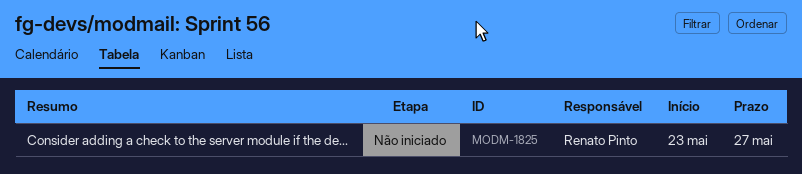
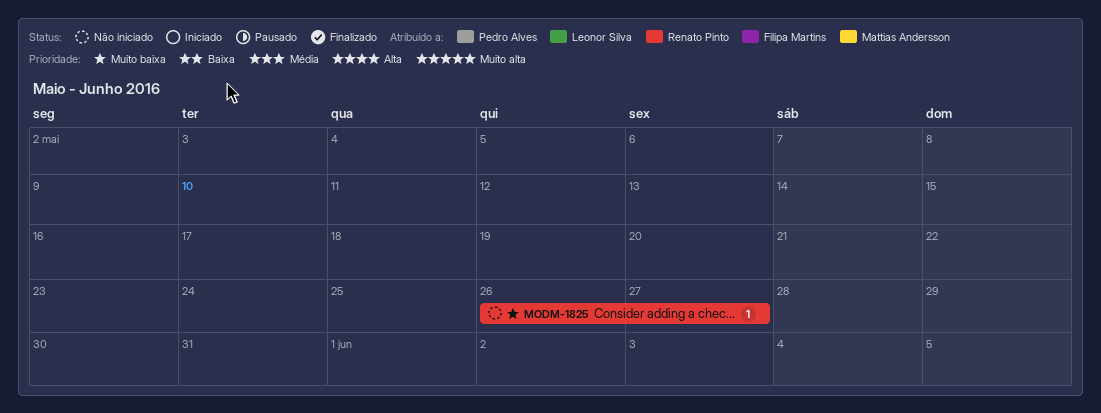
MODM-1825, start: May 23 -> May 26

